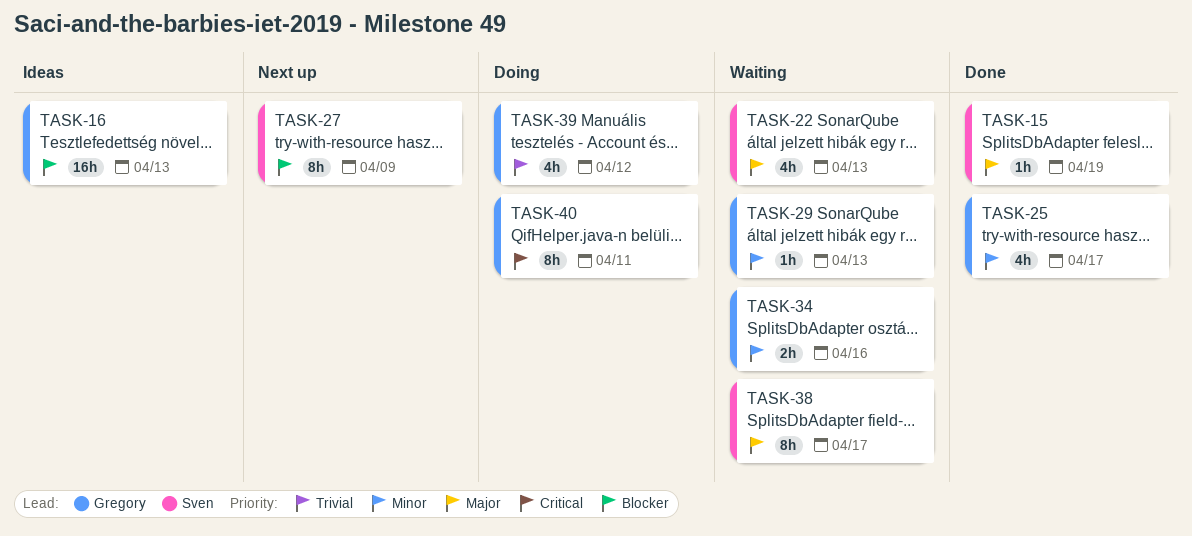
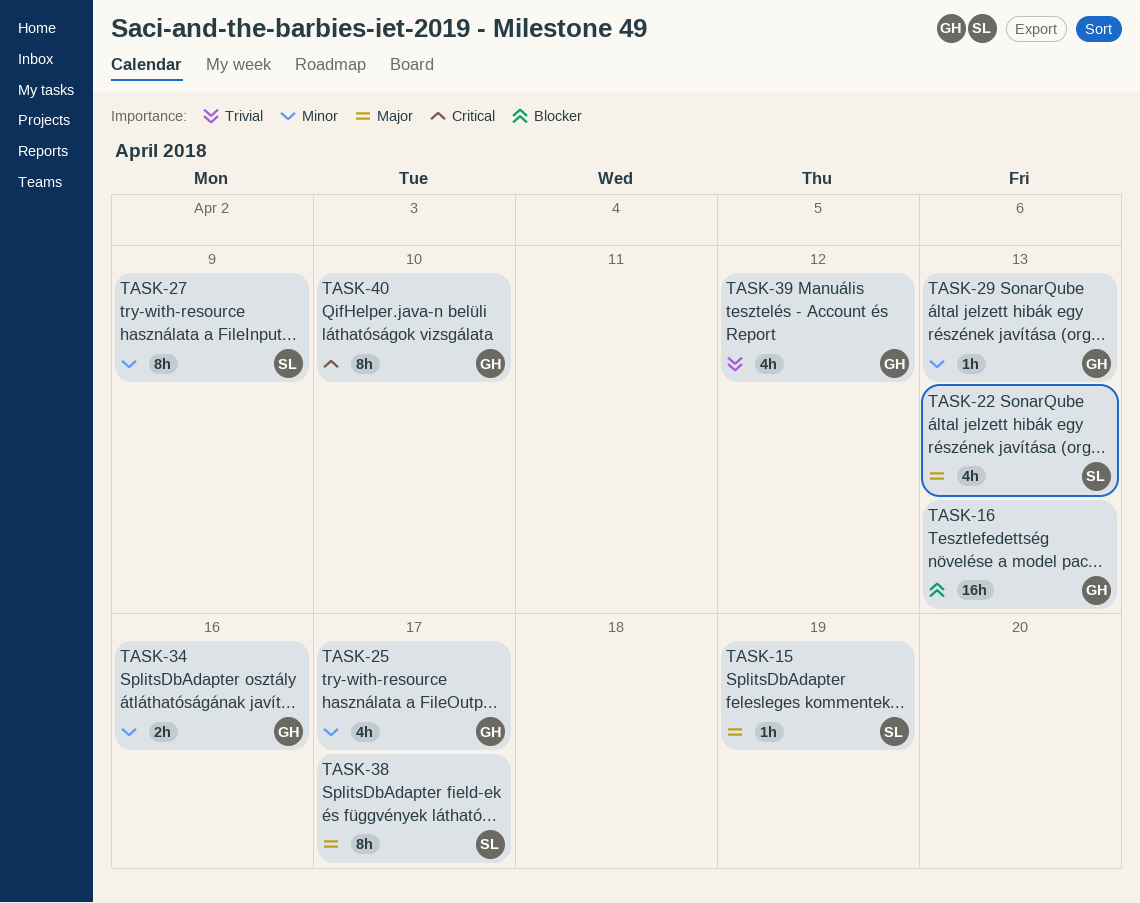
TASK-27, priority: Blocker -> Minor
TASK-40, due: Apr 11 -> Apr 10

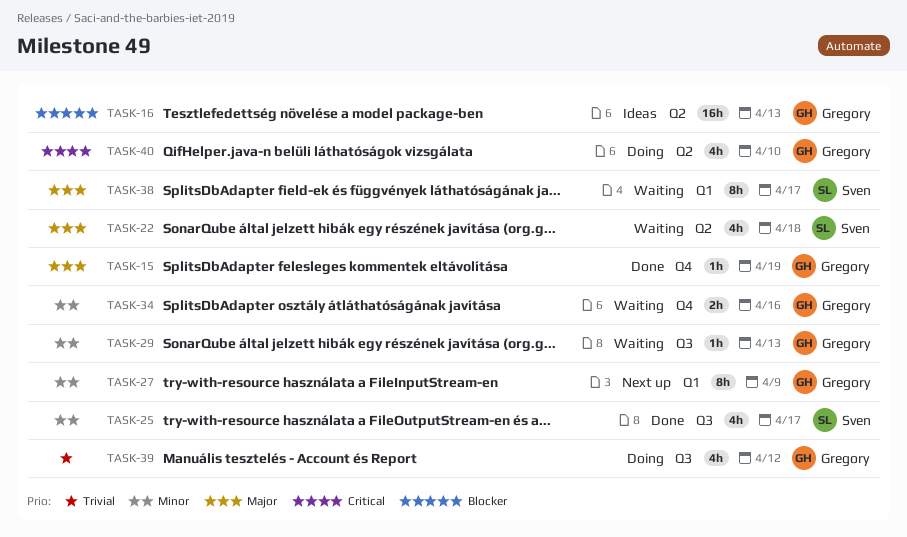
TASK-15, owner: Sven -> Gregory
TASK-22, due: Apr 13 -> Apr 18
TASK-25, owner: Gregory -> Sven
TASK-27, owner: Sven -> Gregory
TASK-40, estimate: 8h -> 4h

